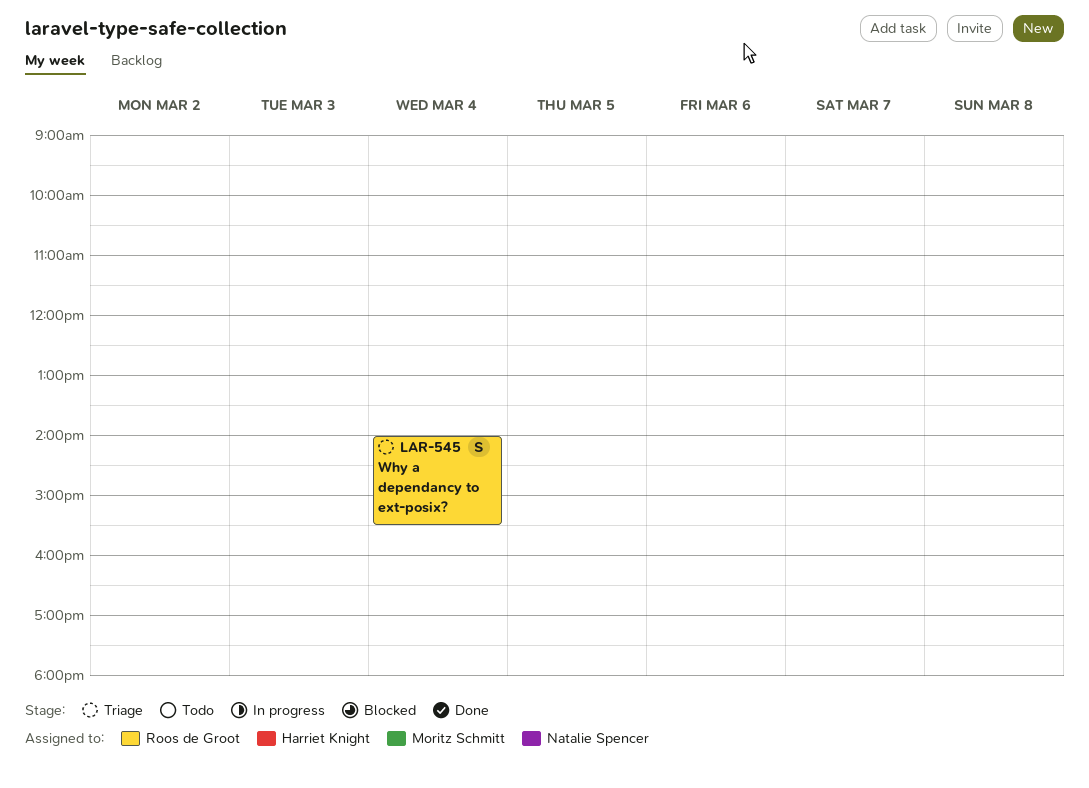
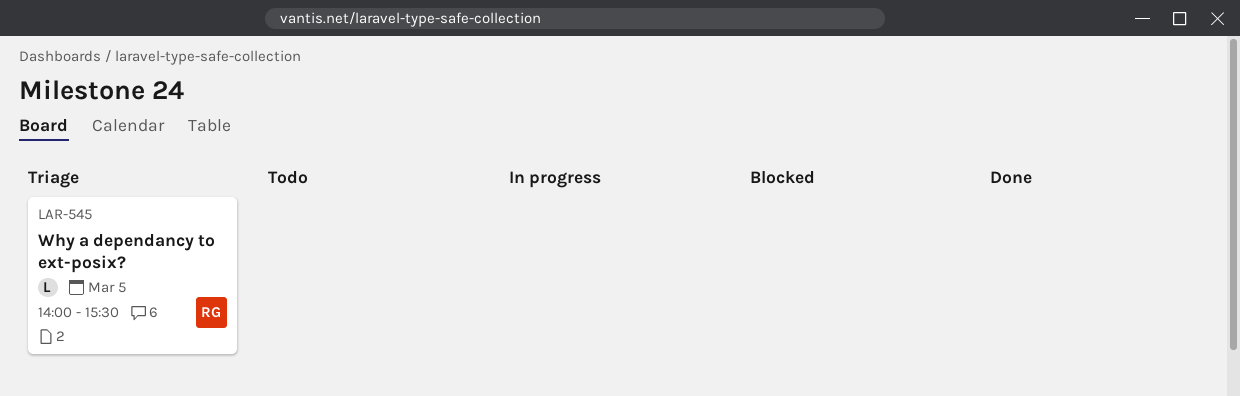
LAR-545, estimate: S -> L
LAR-545, day: Mar 4 -> Mar 5

